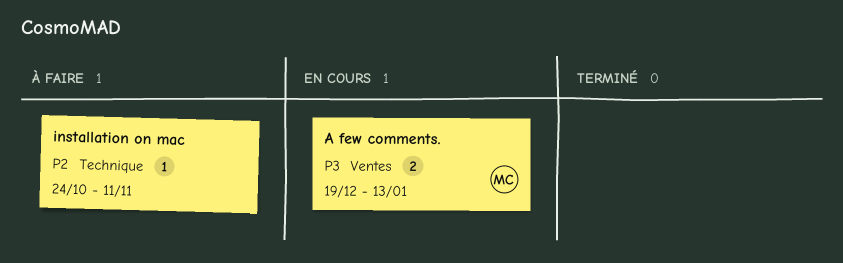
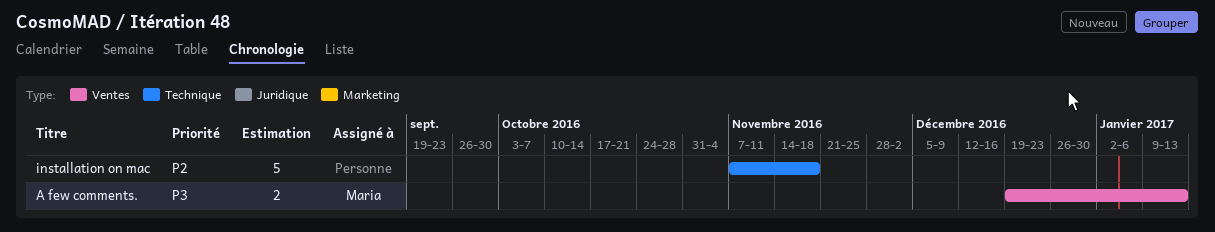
installation on mac, estimate: 1 -> 5
installation on mac, start: Oct 24 -> Nov 7
installation on mac, due: Nov 11 -> Nov 18

